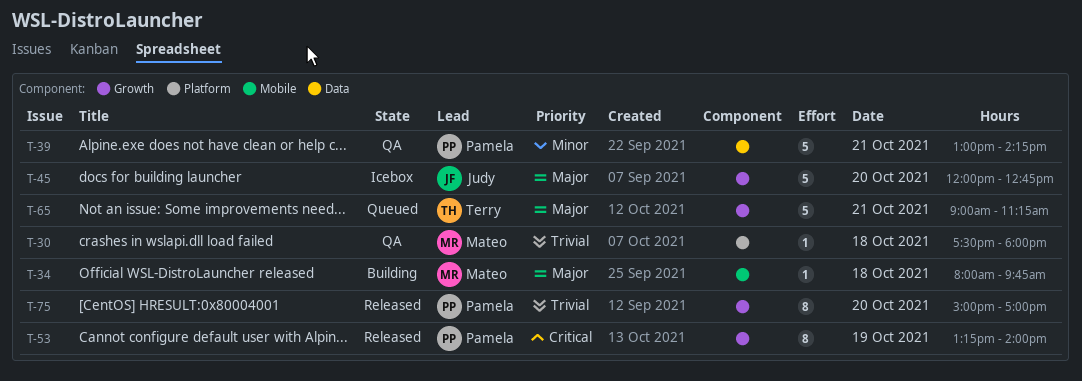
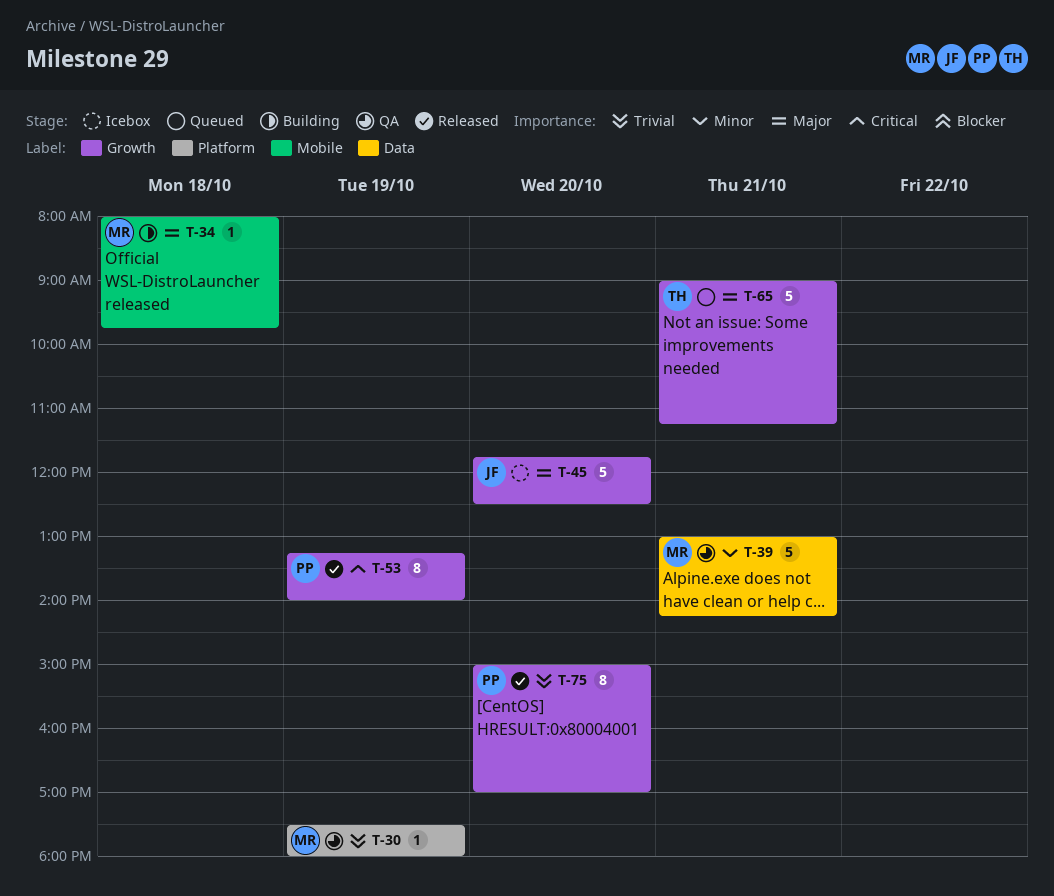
T-30, day: Oct 18 -> Oct 19
T-39, owner: Pamela -> Mateo
T-45, begins: 12:00 -> 11:45
T-45, ends: 12:45 -> 12:30

